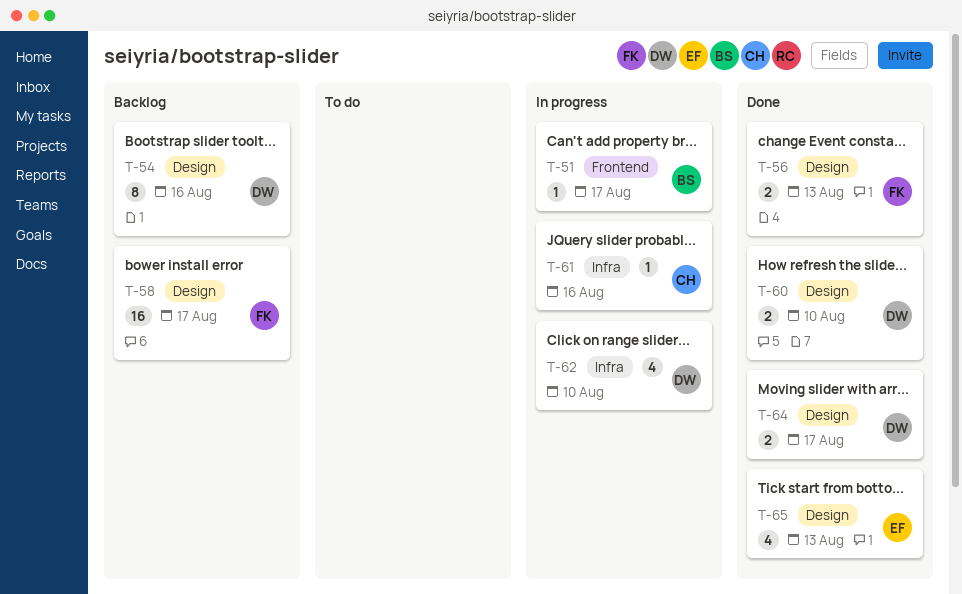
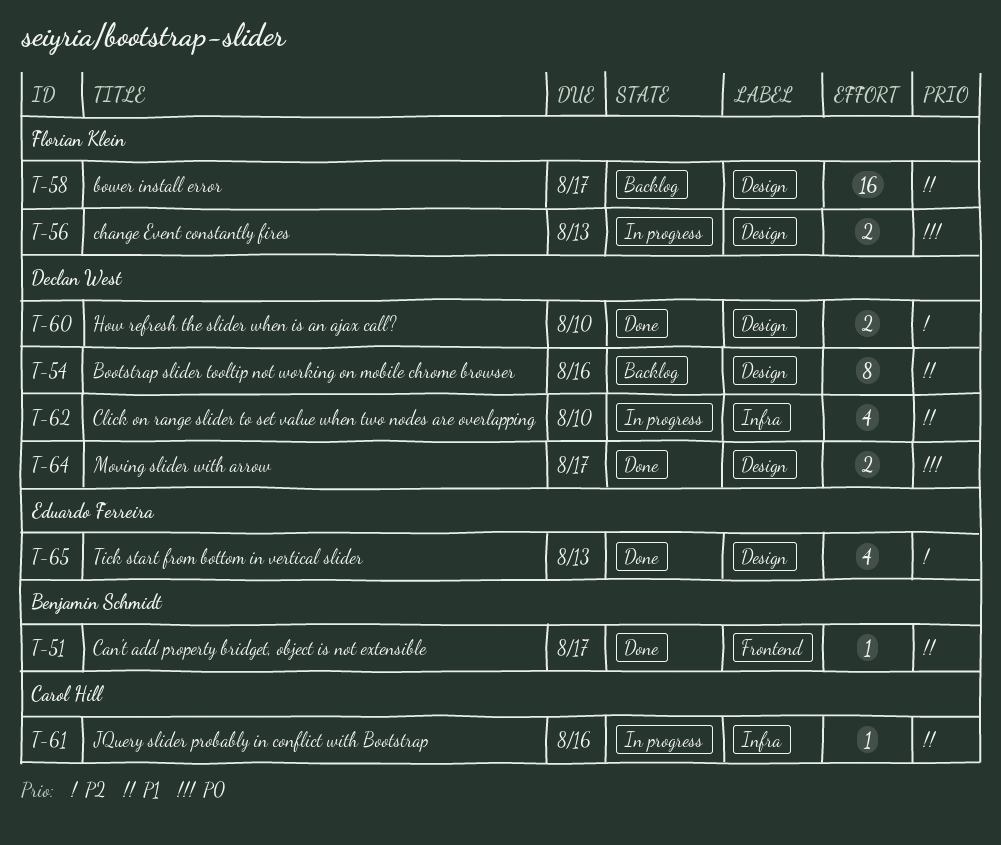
T-51, status: In progress -> Done
T-56, status: Done -> In progress

